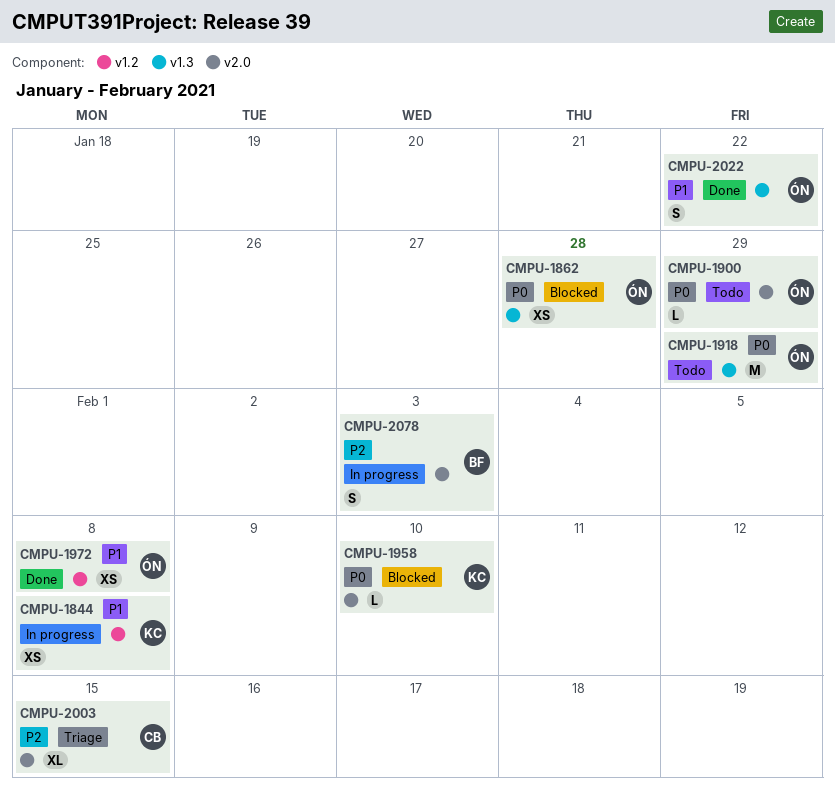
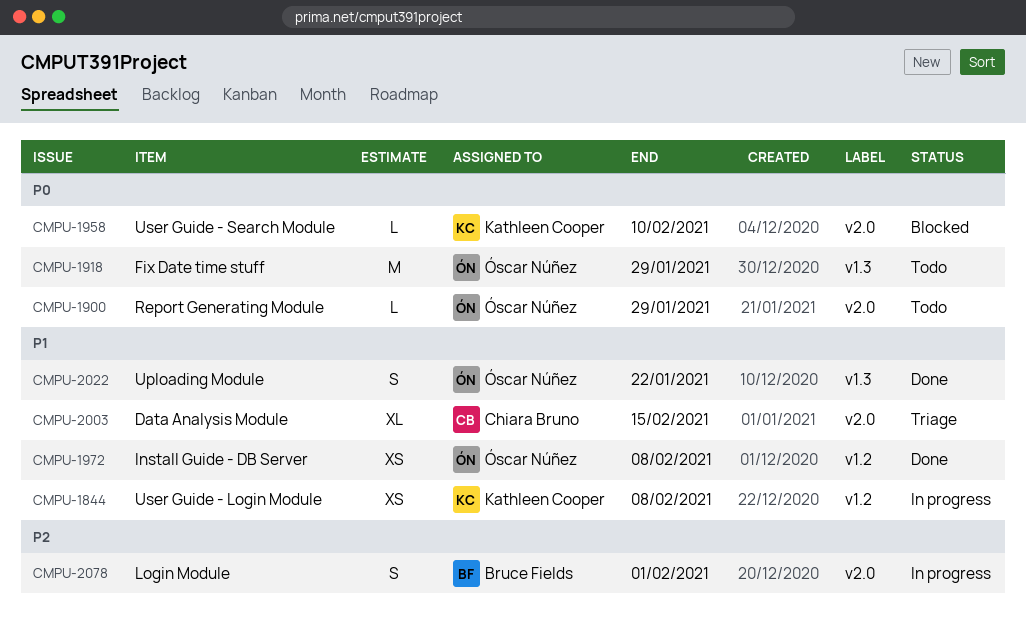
CMPU-1862: present -> none
CMPU-2003, priority: P2 -> P1
CMPU-2078, due: Feb 3 -> Feb 1

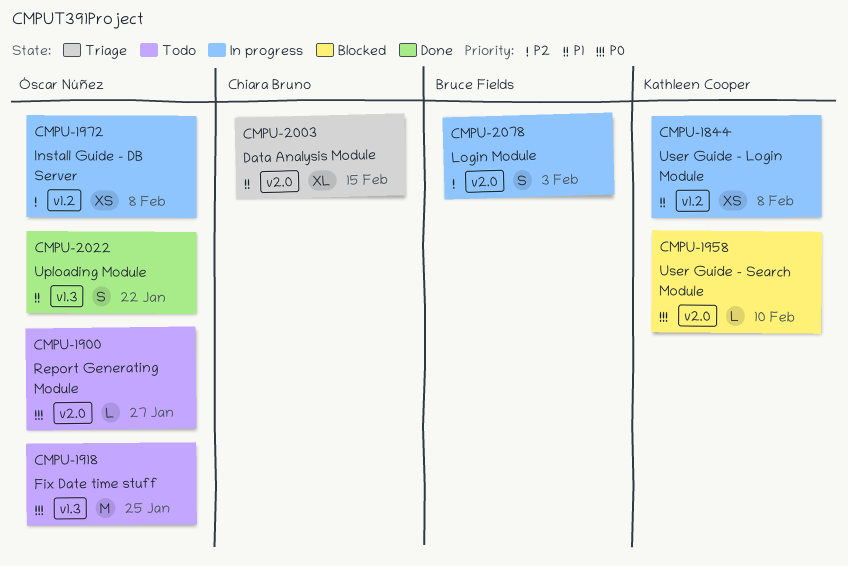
CMPU-1900, due: Jan 29 -> Jan 27
CMPU-1918, due: Jan 29 -> Jan 25
CMPU-1972, status: Done -> In progress
CMPU-1972, priority: P1 -> P2
CMPU-2078, due: Feb 1 -> Feb 3

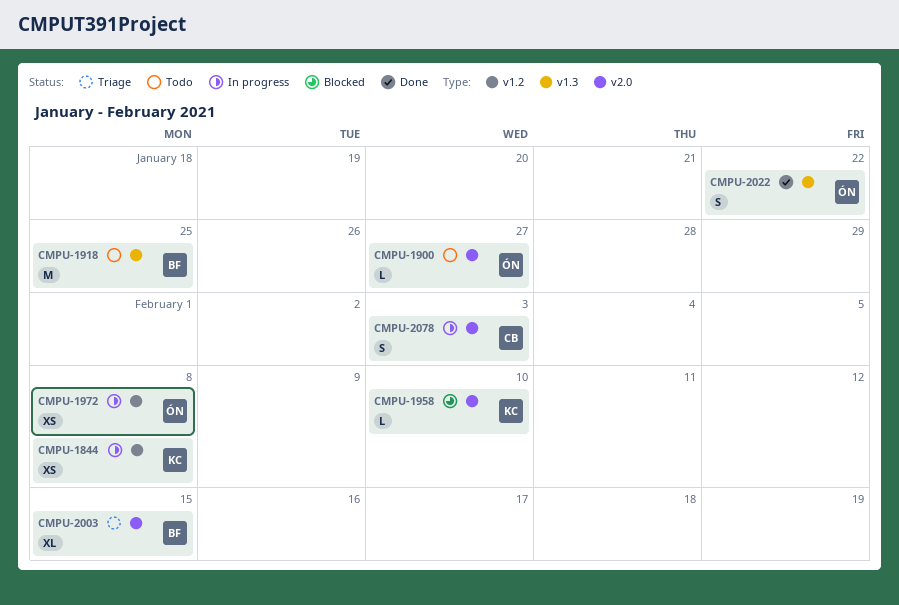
CMPU-1918, owner: Óscar Núñez -> Bruce Fields
CMPU-2003, owner: Chiara Bruno -> Bruce Fields
CMPU-2078, owner: Bruce Fields -> Chiara Bruno

